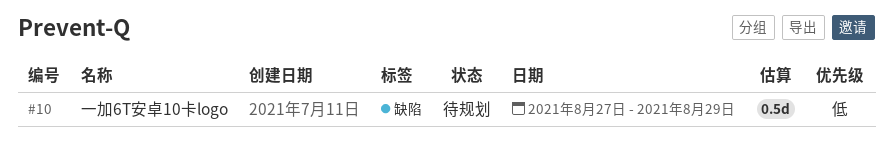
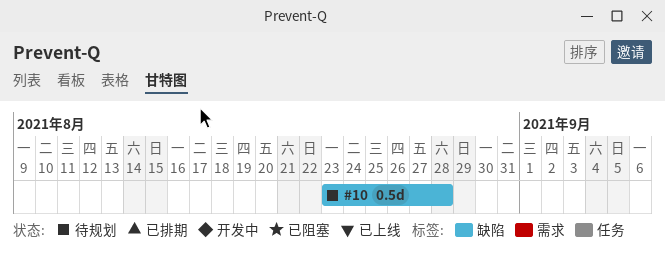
#10, start: Aug 27 -> Aug 23
#10, due: Aug 29 -> Aug 28

